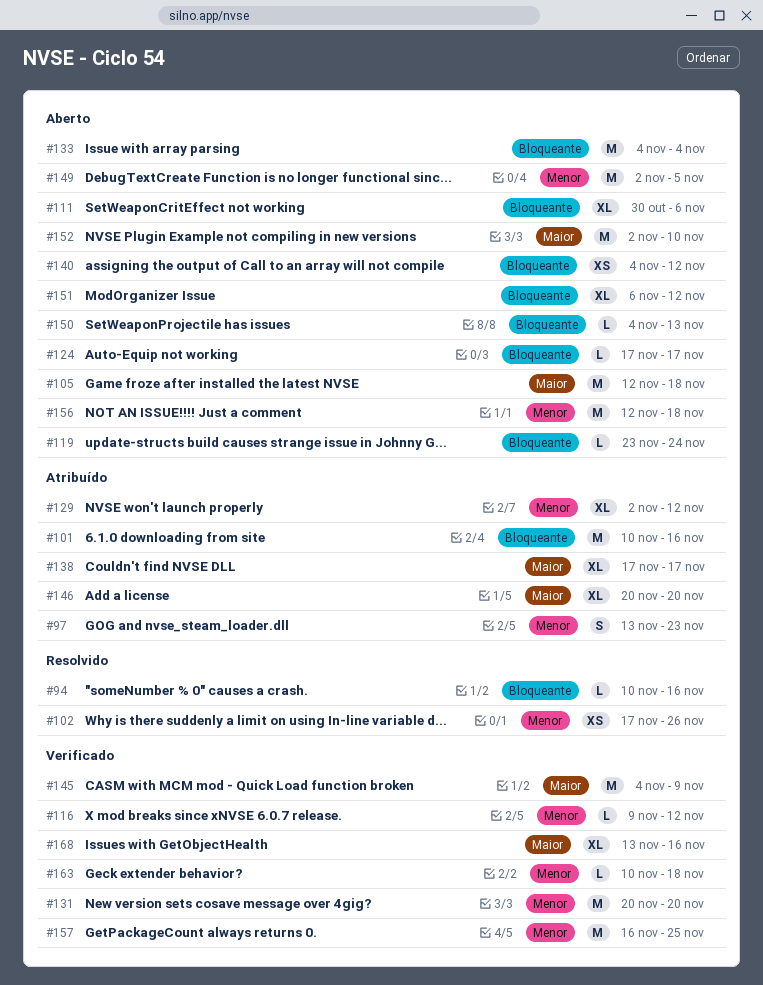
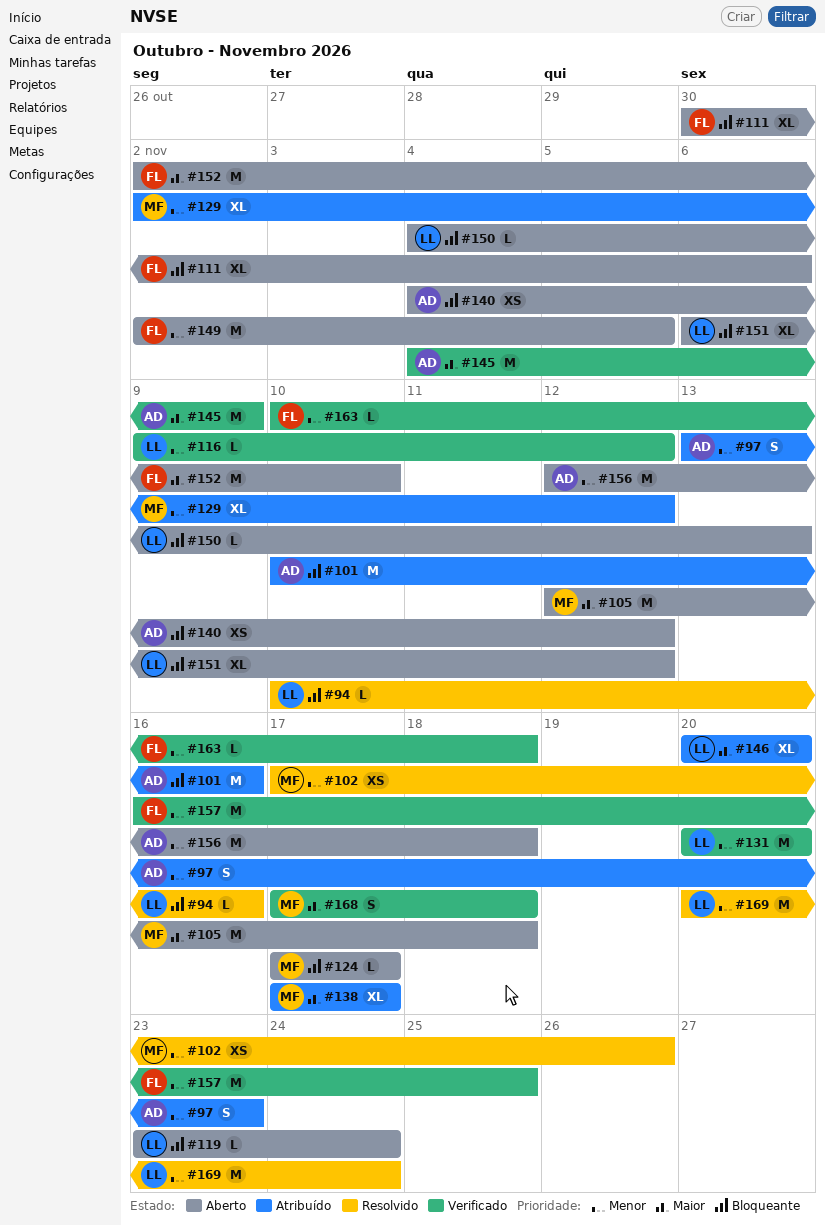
#133: present -> none
#168, estimate: XL -> S
#168, start: Nov 13 -> Nov 17
#168, due: Nov 16 -> Nov 18
#169: none -> present

